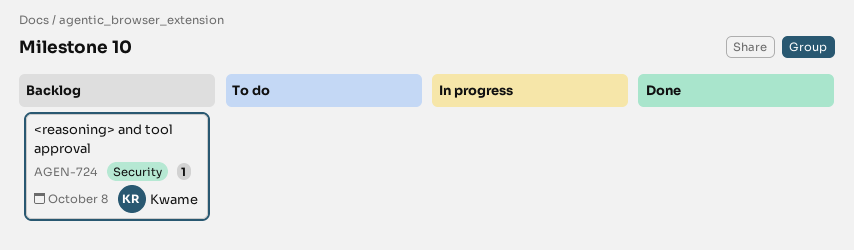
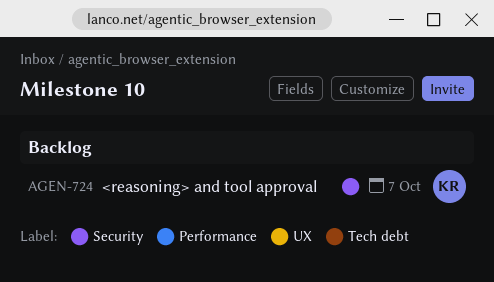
AGEN-724, due: Oct 8 -> Oct 7

